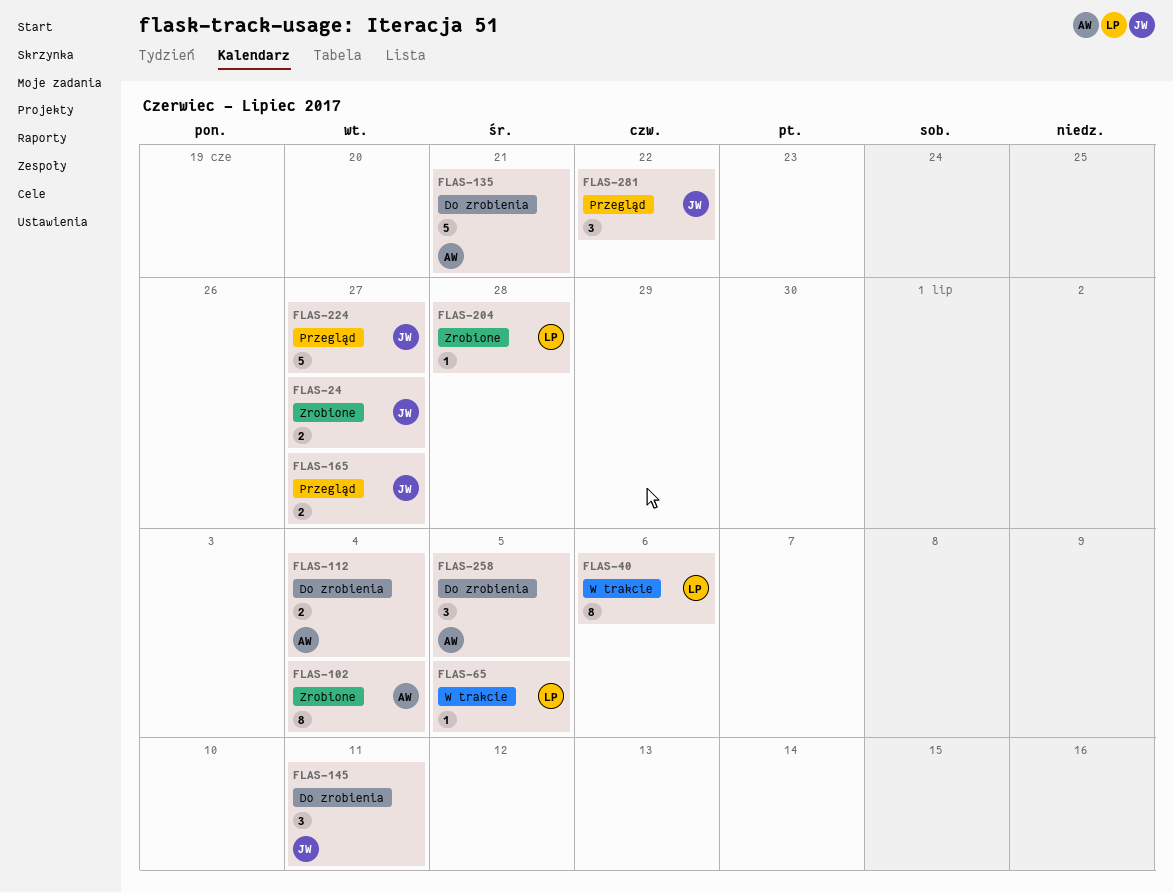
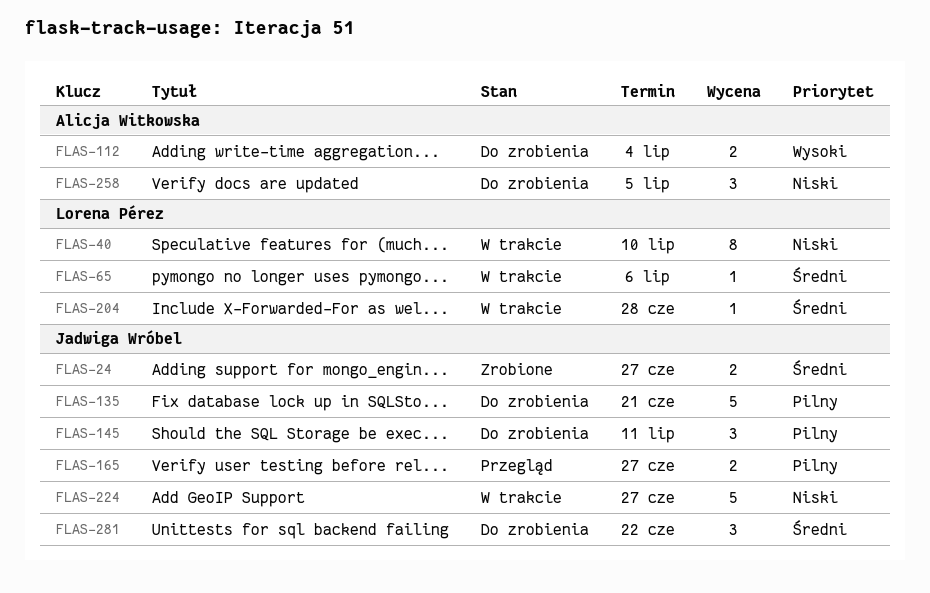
FLAS-40, due: Jul 6 -> Jul 10
FLAS-65, due: Jul 5 -> Jul 6
FLAS-102: present -> none
FLAS-135, owner: Alicja Witkowska -> Jadwiga Wróbel
FLAS-204, status: Zrobione -> W trakcie
FLAS-224, status: Przegląd -> W trakcie
FLAS-281, status: Przegląd -> Do zrobienia

